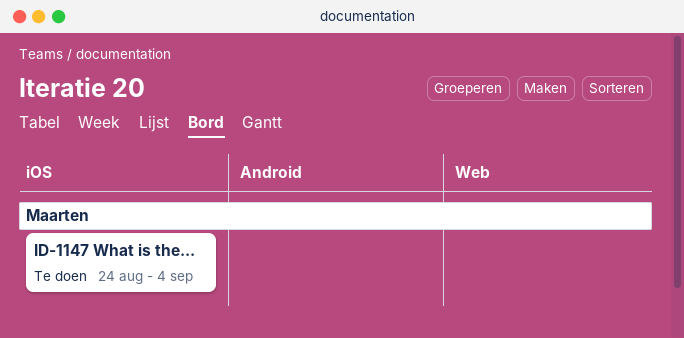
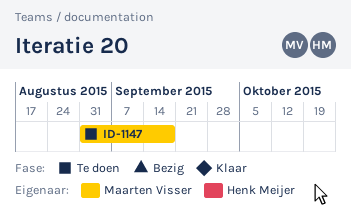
ID-1147, start: Aug 24 -> Aug 31
ID-1147, due: Sep 4 -> Sep 18

